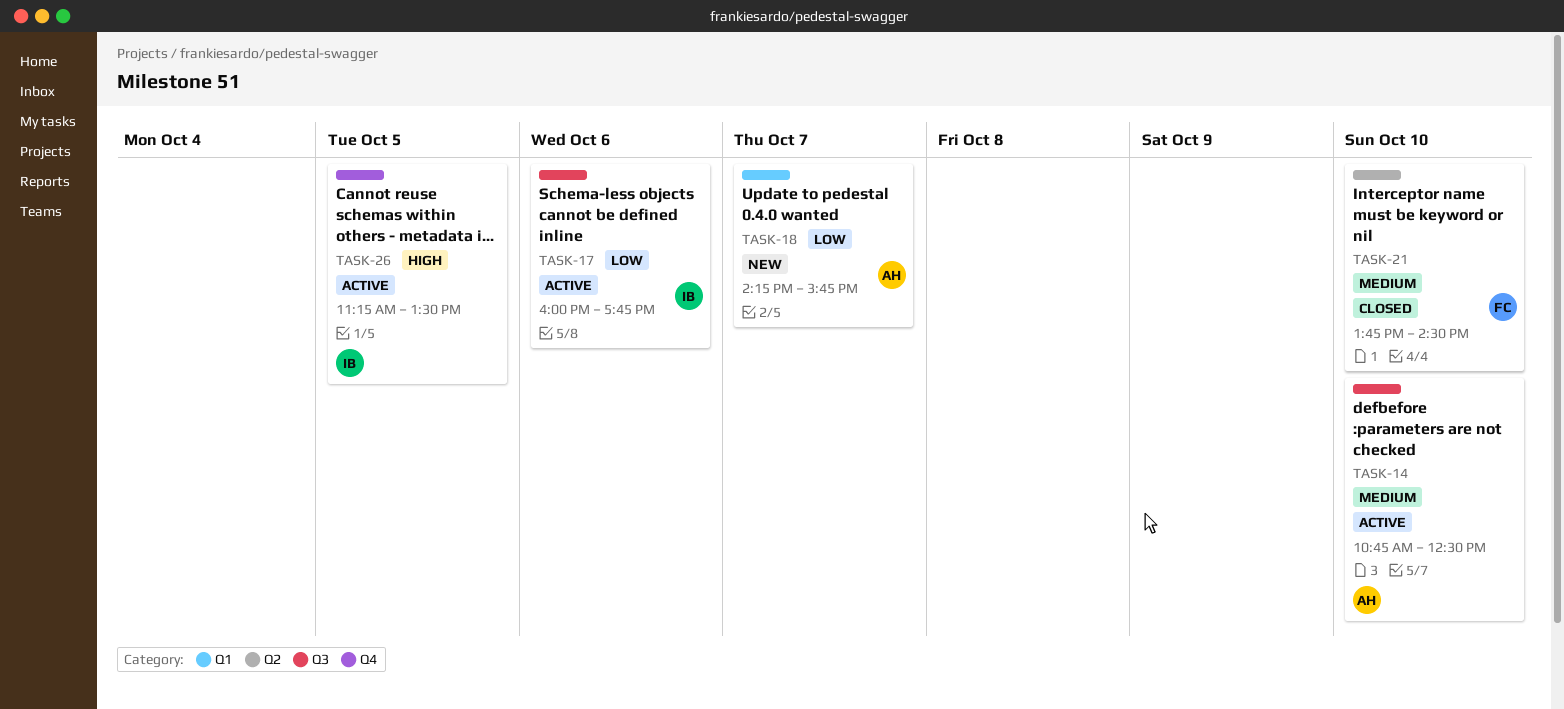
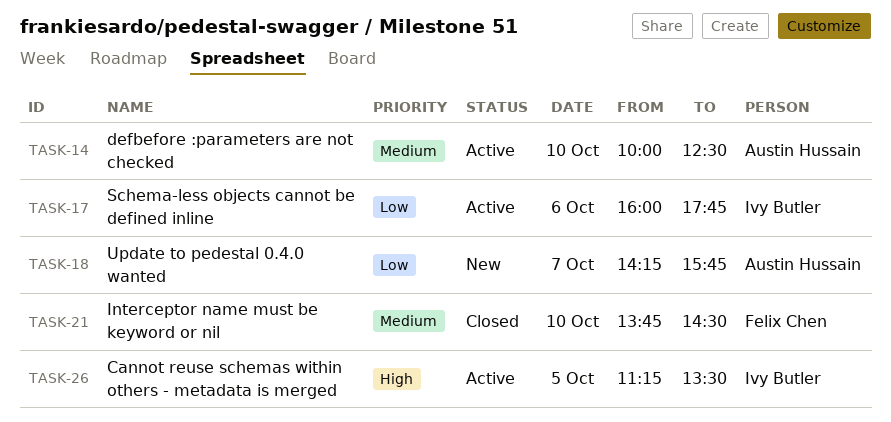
TASK-14, begins: 10:45 -> 10:00

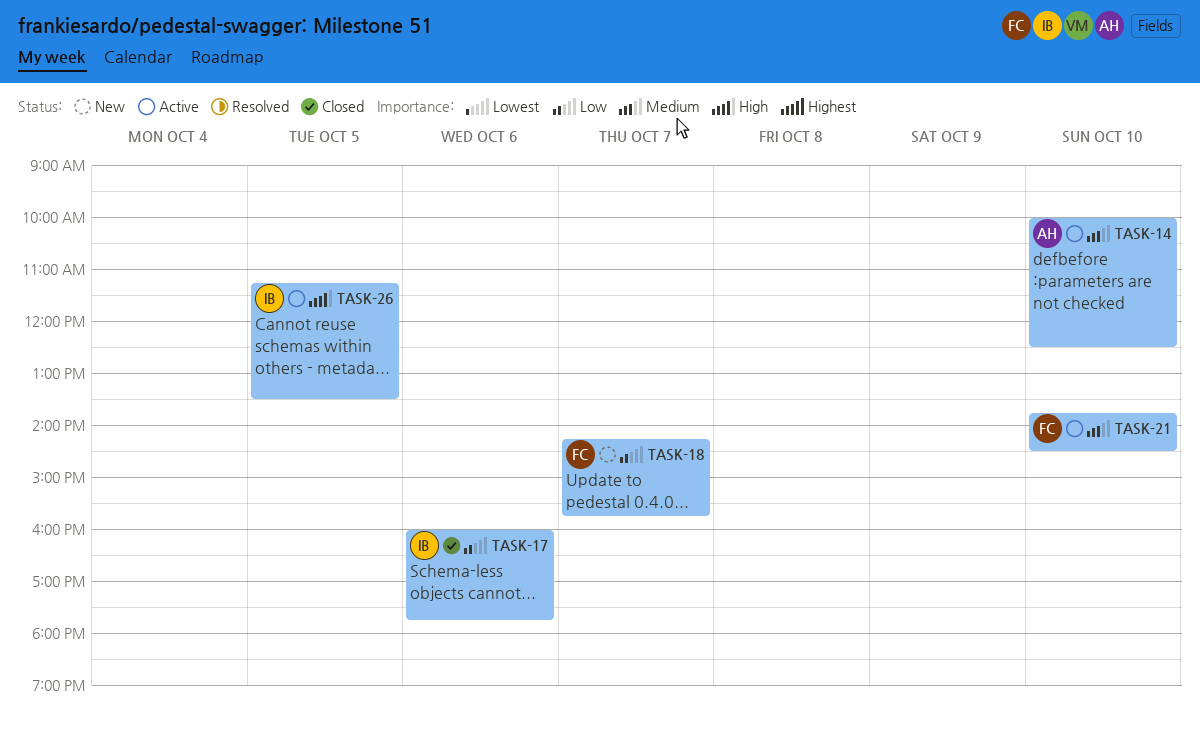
TASK-17, status: Active -> Closed
TASK-18, owner: Austin Hussain -> Felix Chen
TASK-21, status: Closed -> Active

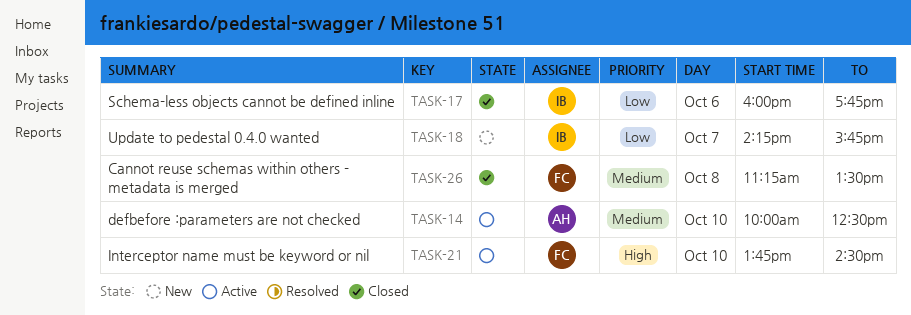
TASK-18, owner: FC -> IB
TASK-21, priority: Medium -> High
TASK-26, status: Active -> Closed
TASK-26, owner: IB -> FC
TASK-26, priority: High -> Medium
TASK-26, day: Oct 5 -> Oct 8

